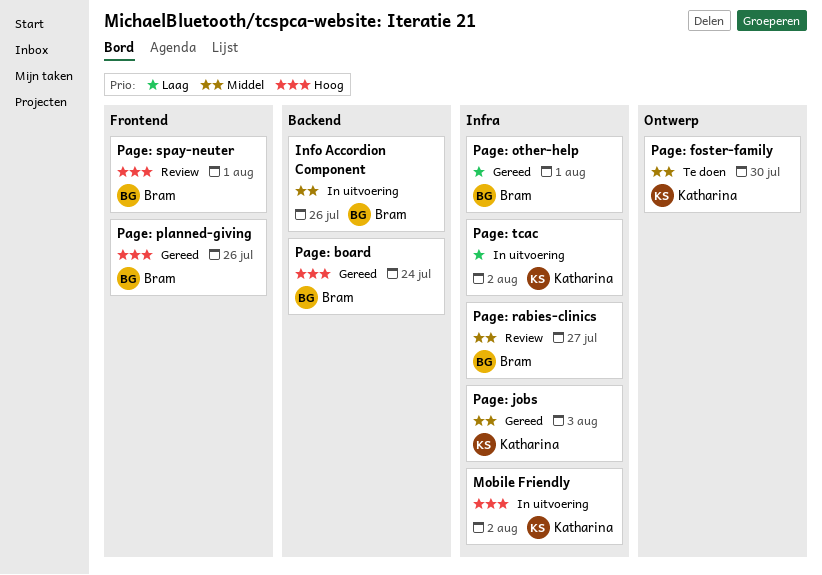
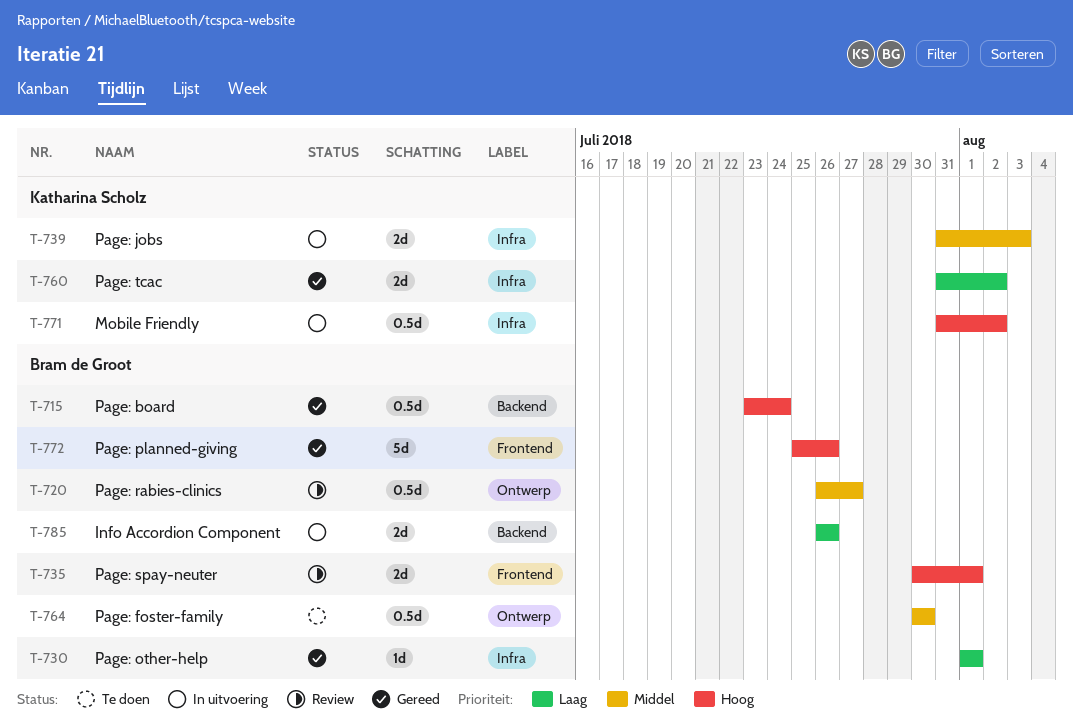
Info Accordion Component, priority: Middel -> Laag
Page: foster-family, owner: Katharina Scholz -> Bram de Groot
Page: jobs, status: Gereed -> In uitvoering
Page: rabies-clinics, label: Infra -> Ontwerp
Page: tcac, status: In uitvoering -> Gereed

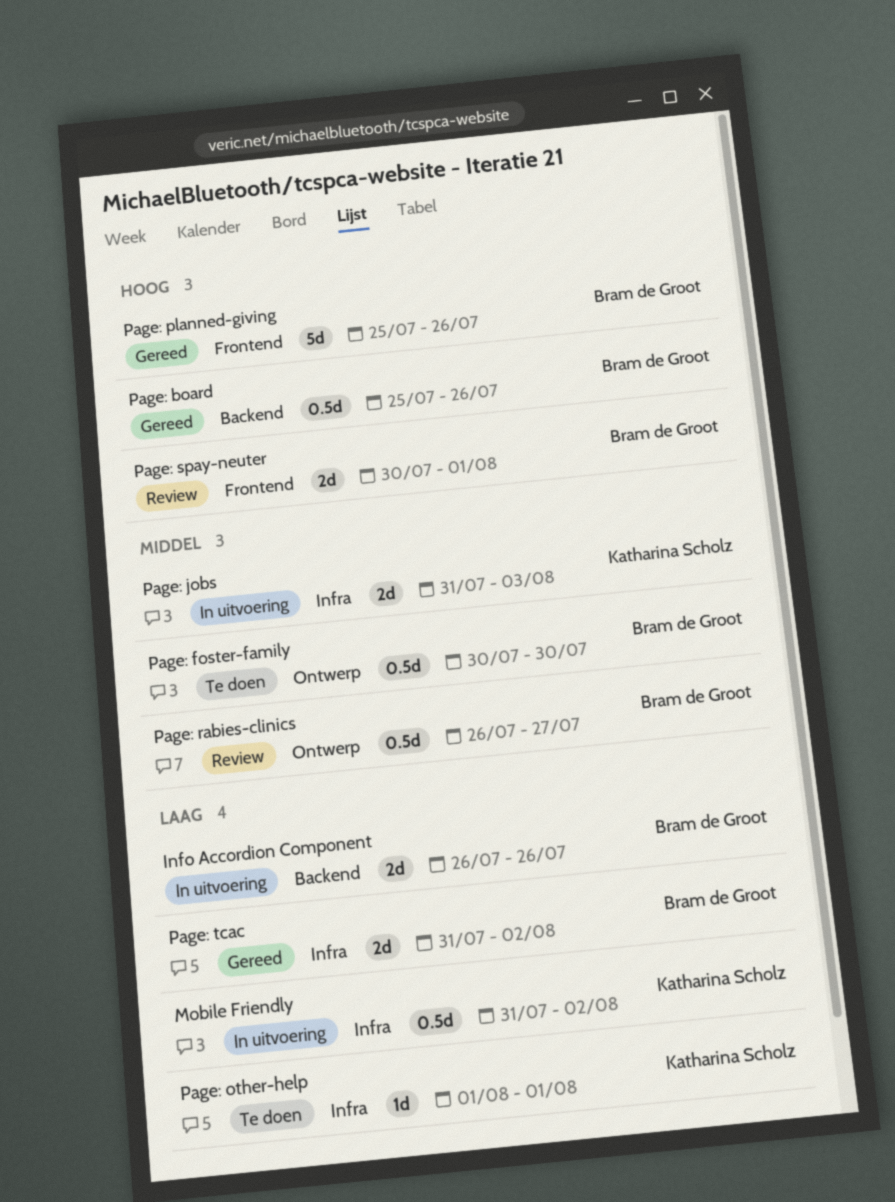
Mobile Friendly, priority: Hoog -> Laag
Page: board, start: Jul 23 -> Jul 25
Page: board, due: Jul 24 -> Jul 26
Page: other-help, status: Gereed -> Te doen
Page: other-help, owner: Bram de Groot -> Katharina Scholz
Page: tcac, owner: Katharina Scholz -> Bram de Groot

